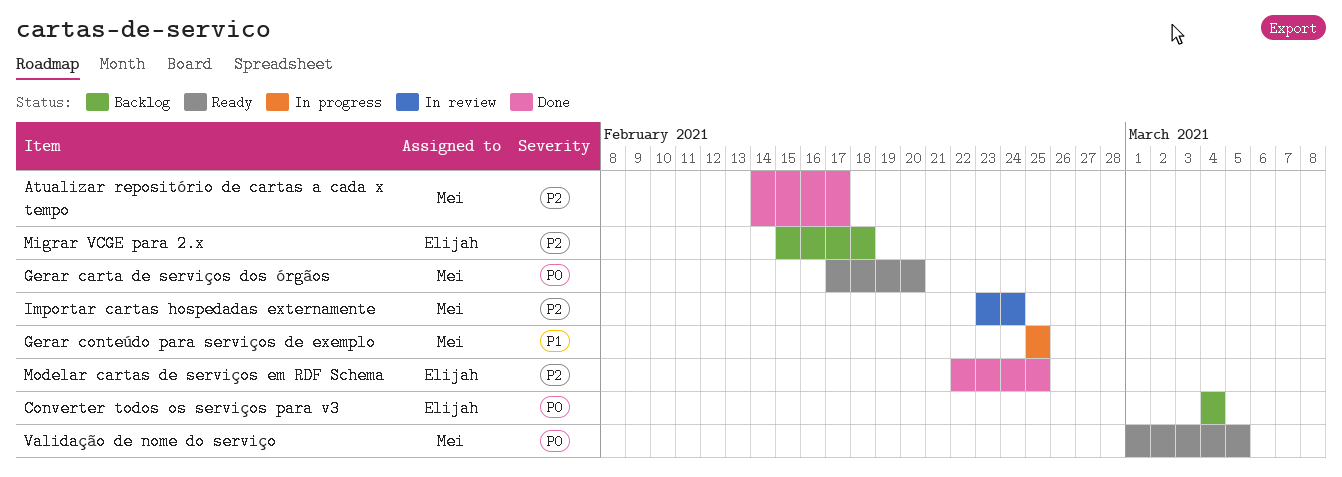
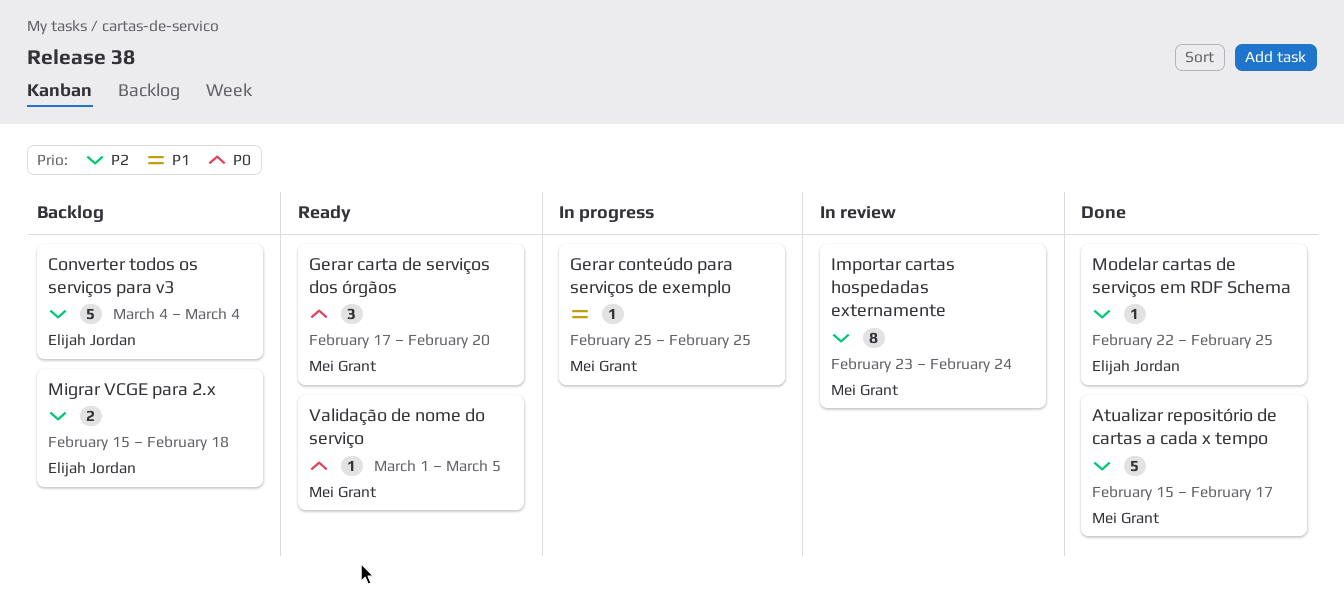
Atualizar repositório de cartas a cada x tempo, start: Feb 14 -> Feb 15
Converter todos os serviços para v3, priority: P0 -> P2

